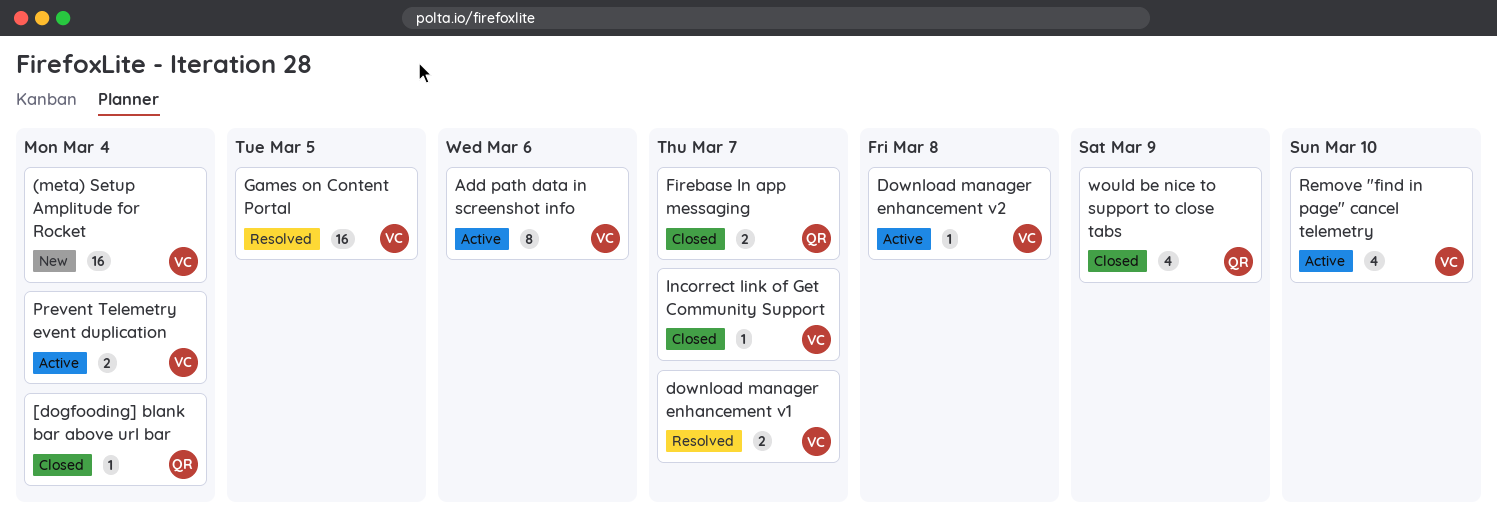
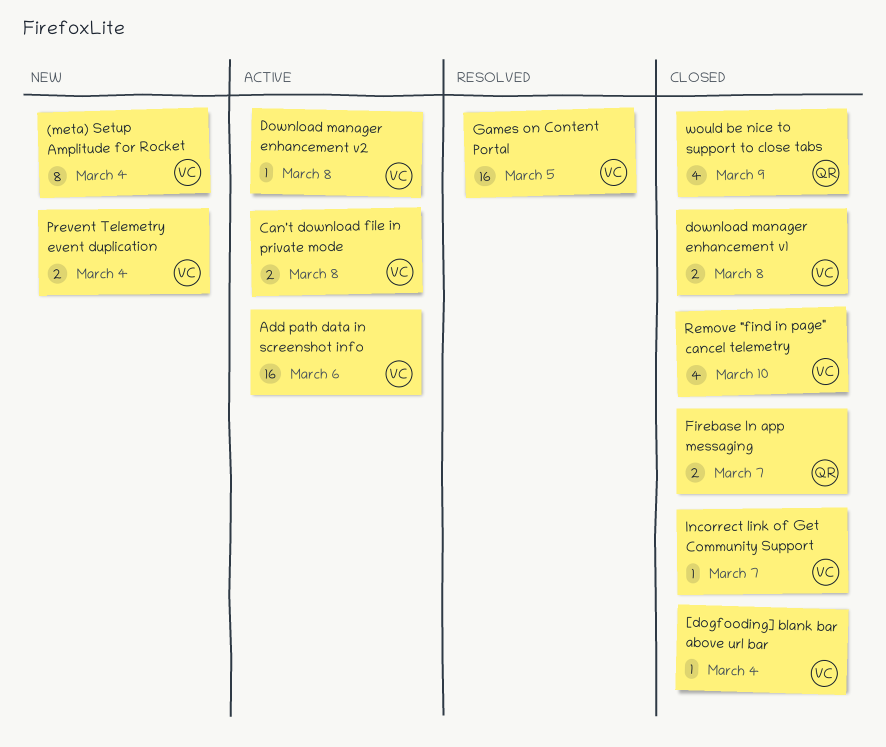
(meta) Setup Amplitude for Rocket, estimate: 16 -> 8
[dogfooding] blank bar above url bar, owner: QR -> VC
Add path data in screenshot info, estimate: 8 -> 16
Can't download file in private mode: none -> present
download manager enhancement v1, status: Resolved -> Closed
download manager enhancement v1, due: Mar 7 -> Mar 8
Prevent Telemetry event duplication, status: Active -> New
Remove "find in page" cancel telemetry, status: Active -> Closed

